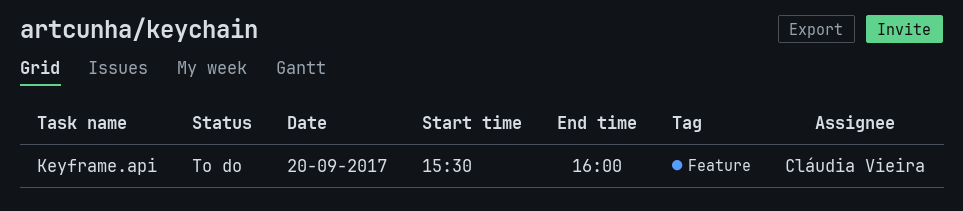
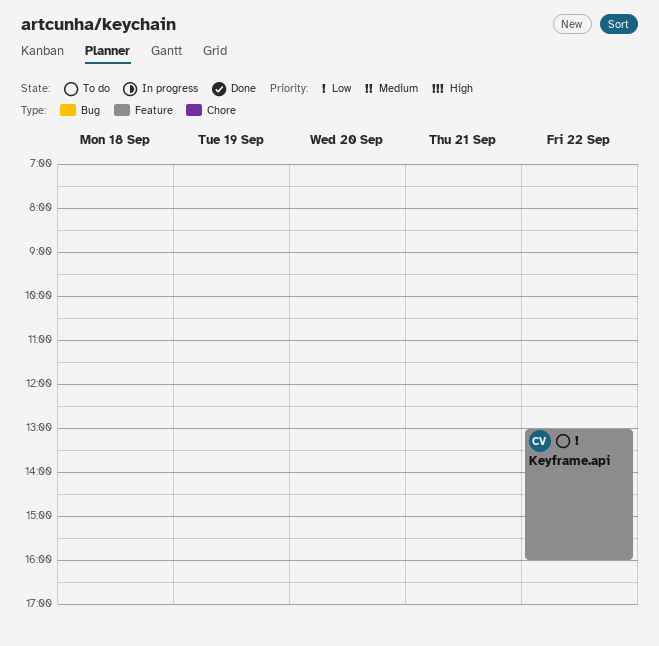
Keyframe.api, day: Sep 20 -> Sep 22
Keyframe.api, begins: 15:30 -> 13:00

